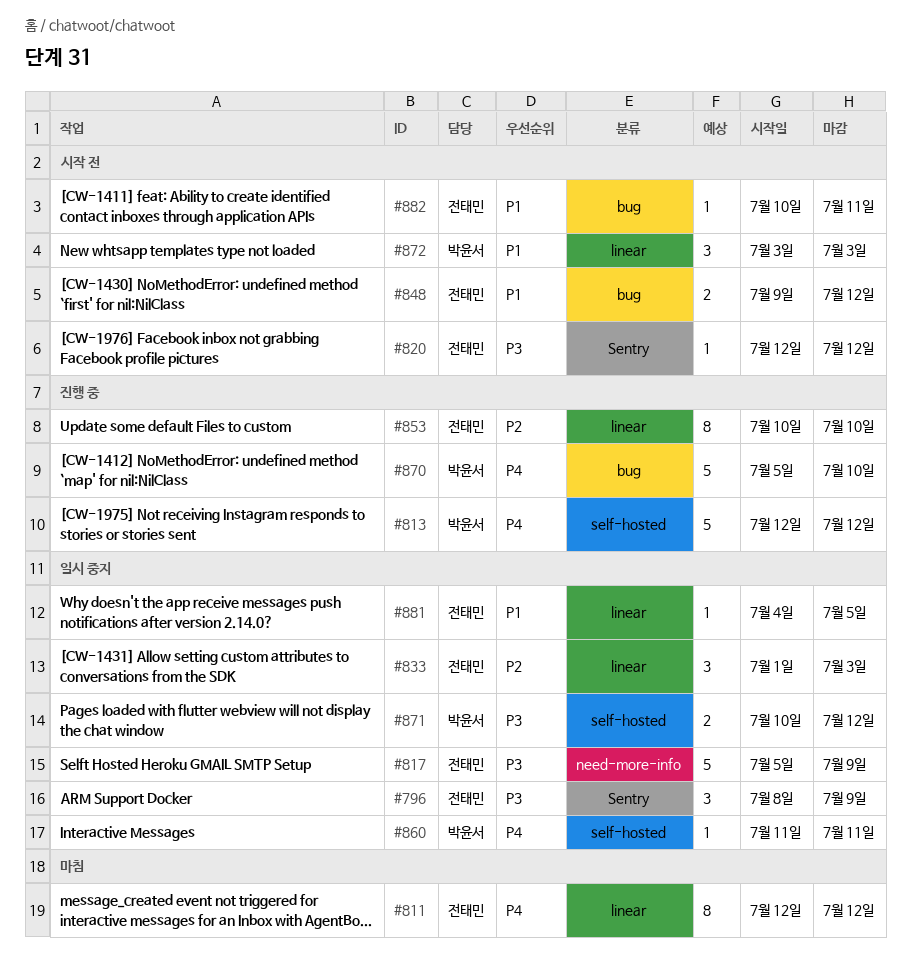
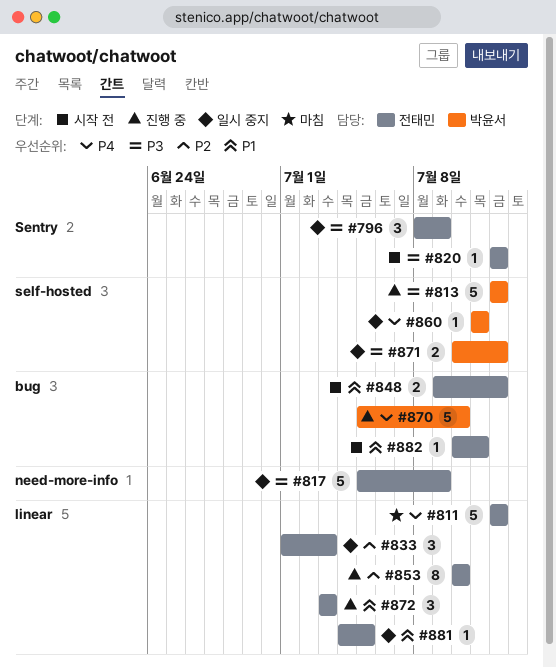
#811, estimate: 8 -> 5
#813, priority: P4 -> P3
#872, status: 시작 전 -> 진행 중
#872, owner: 박윤서 -> 전태민

